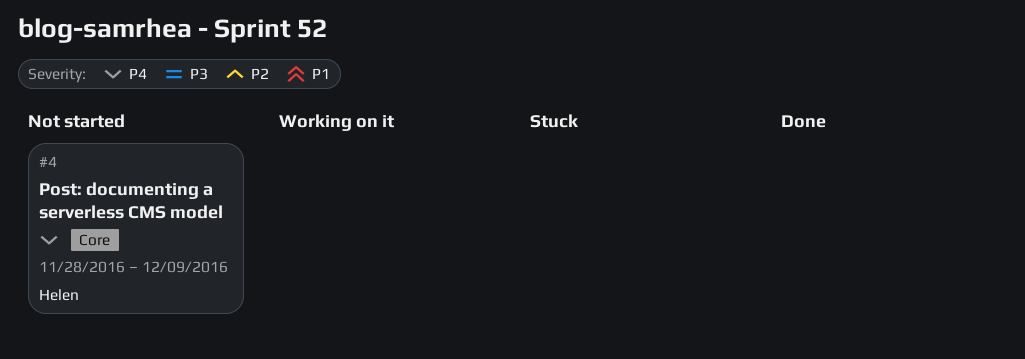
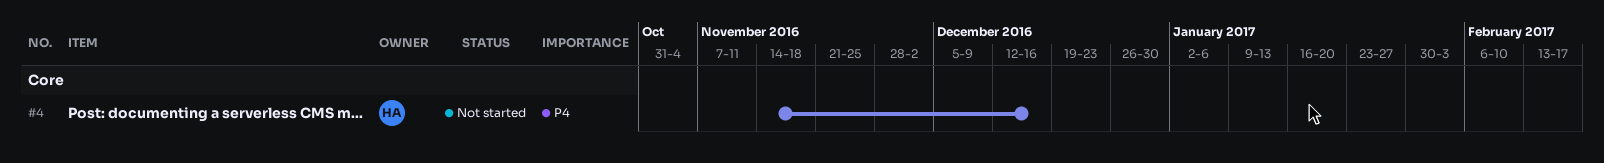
#4, start: Nov 28 -> Nov 14
#4, due: Dec 9 -> Dec 16

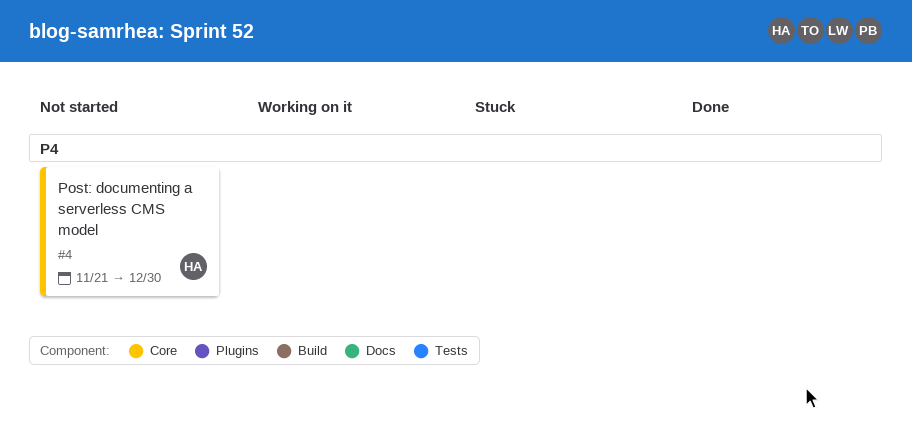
#4, start: Nov 14 -> Nov 21
#4, due: Dec 16 -> Dec 30

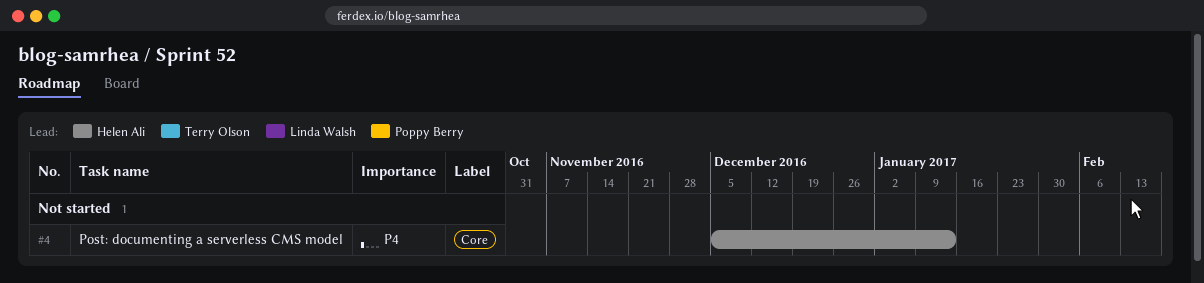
#4, start: Nov 21 -> Dec 5
#4, due: Dec 30 -> Jan 13

